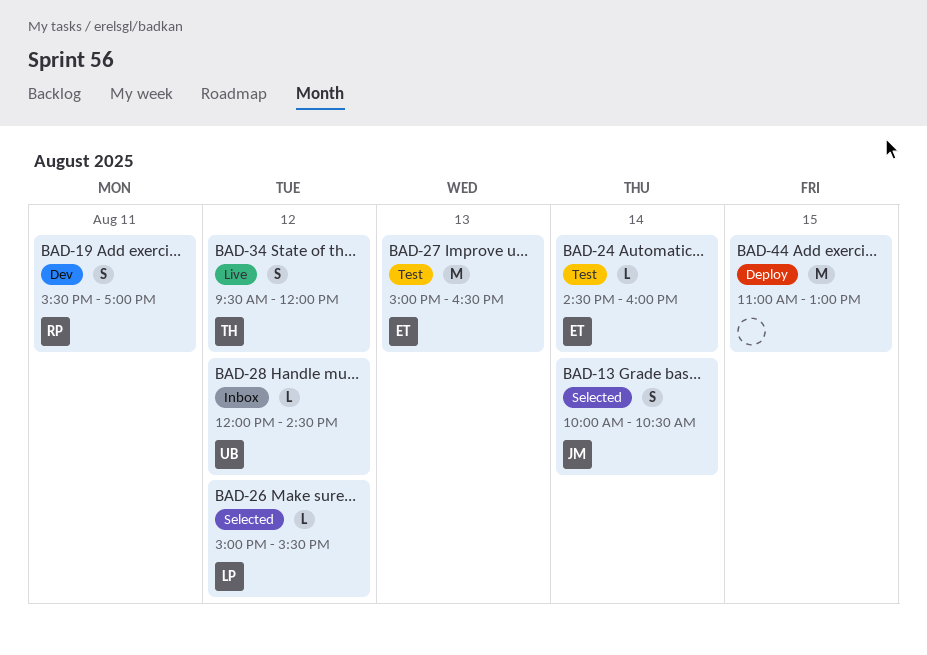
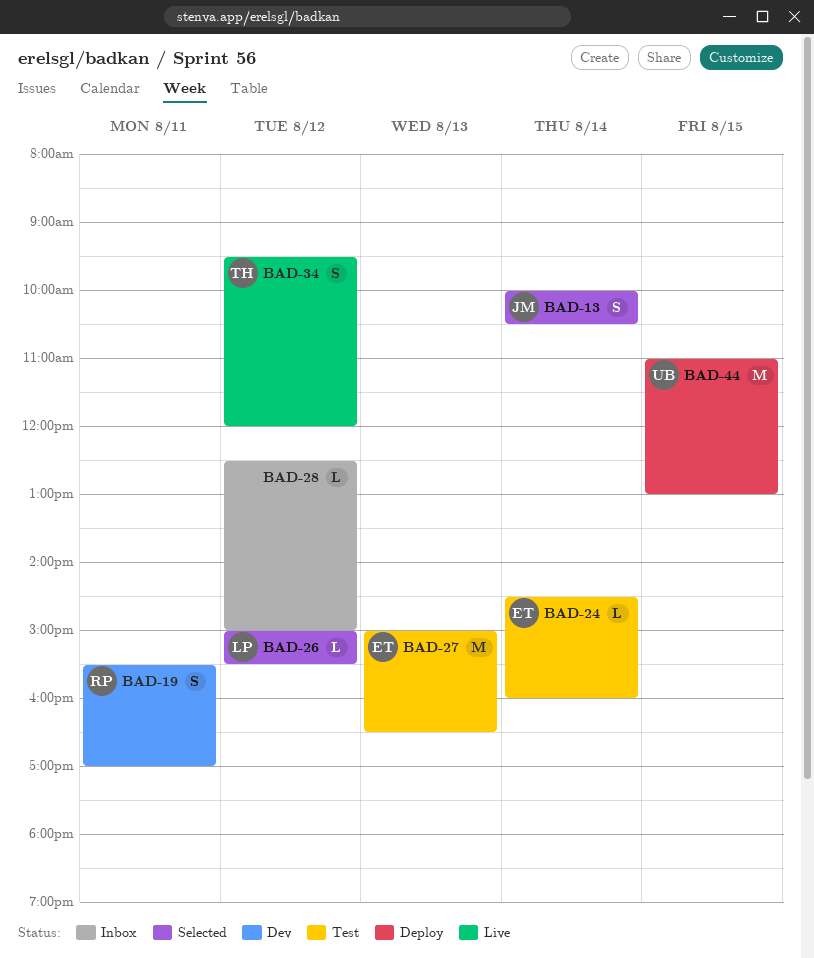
BAD-28, owner: UB -> none
BAD-28, begins: 12:00 -> 12:30
BAD-28, ends: 14:30 -> 15:00
BAD-44, owner: none -> UB

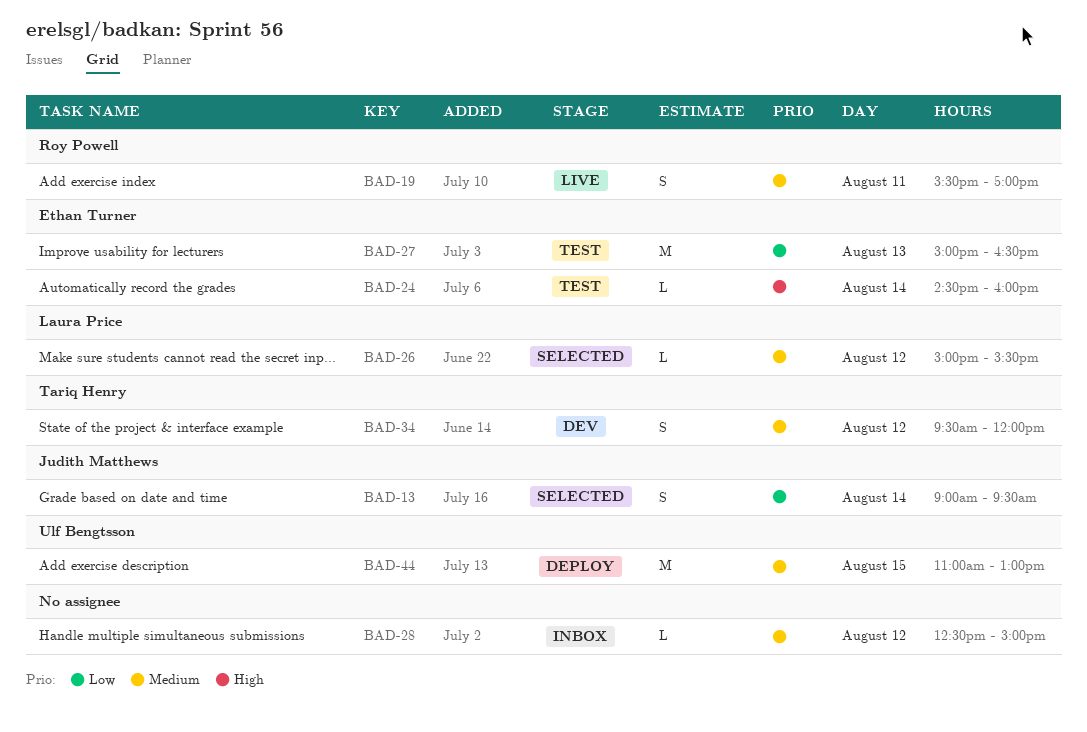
BAD-13, begins: 10:00 -> 09:00
BAD-13, ends: 10:30 -> 09:30
BAD-19, status: Dev -> Live
BAD-34, status: Live -> Dev

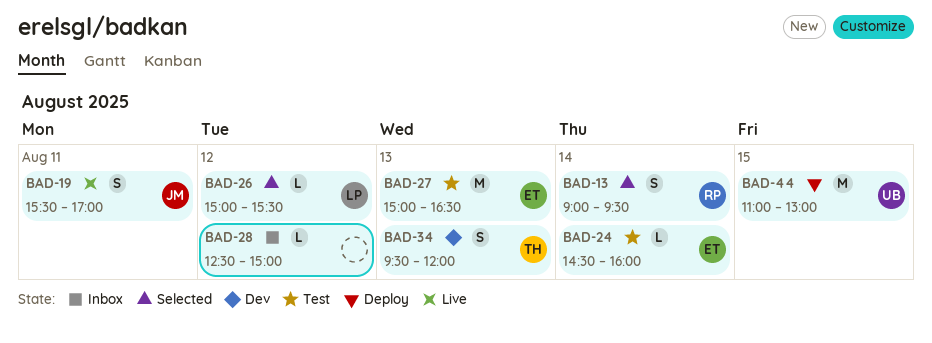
BAD-13, owner: Judith Matthews -> Roy Powell
BAD-19, owner: Roy Powell -> Judith Matthews
BAD-34, day: Aug 12 -> Aug 13

